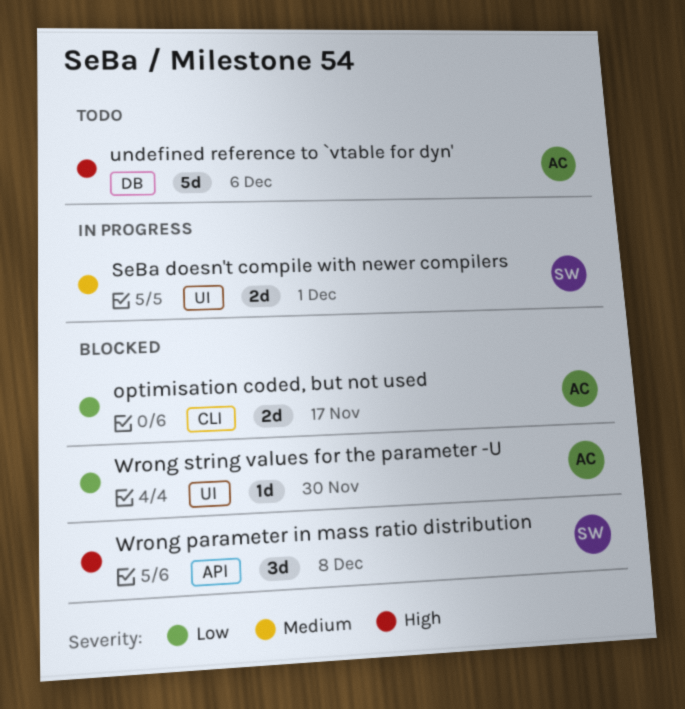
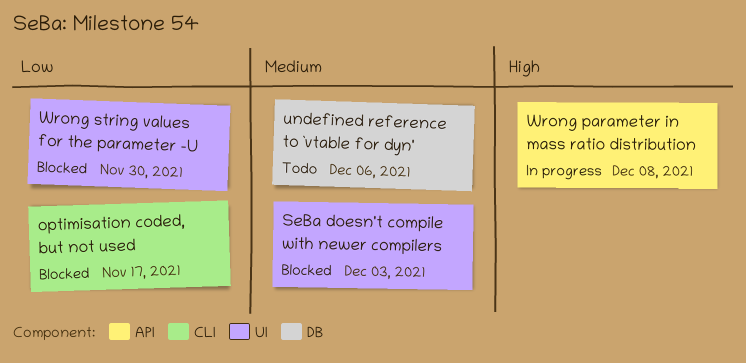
SeBa doesn't compile with newer compilers, status: In progress -> Blocked
SeBa doesn't compile with newer compilers, due: Dec 1 -> Dec 3
undefined reference to `vtable for dyn', priority: High -> Medium
Wrong parameter in mass ratio distribution, status: Blocked -> In progress

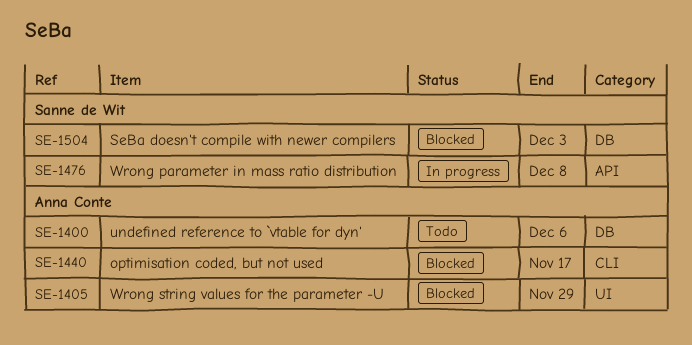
SeBa doesn't compile with newer compilers, label: UI -> DB
Wrong string values for the parameter -U, due: Nov 30 -> Nov 29

